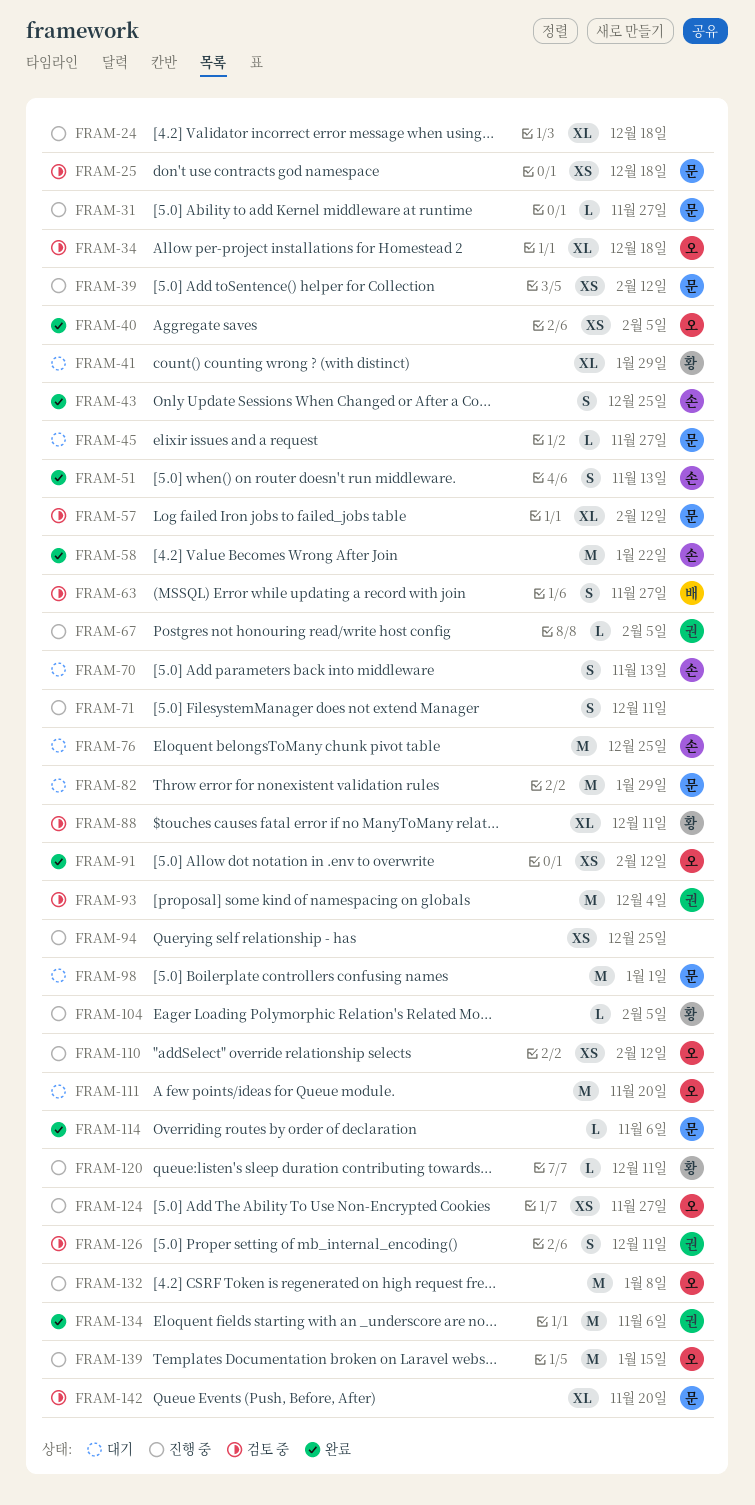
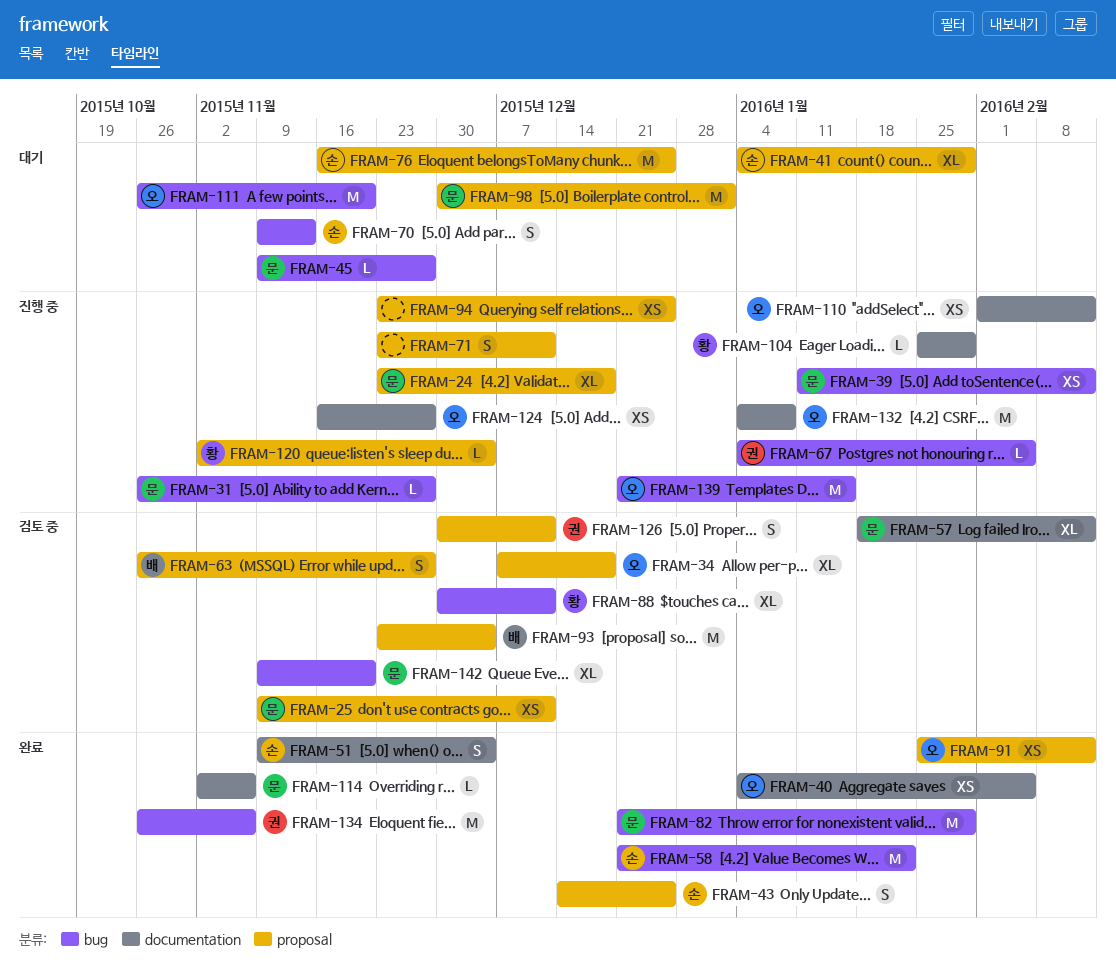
FRAM-24, owner: none -> 문
FRAM-25, due: Dec 18 -> Dec 11
FRAM-41, owner: 황 -> 손
FRAM-51, due: Nov 13 -> Dec 4
FRAM-82, status: 대기 -> 완료
FRAM-93, owner: 권 -> 배
FRAM-104, due: Feb 5 -> Jan 29
FRAM-120, due: Dec 11 -> Dec 4

